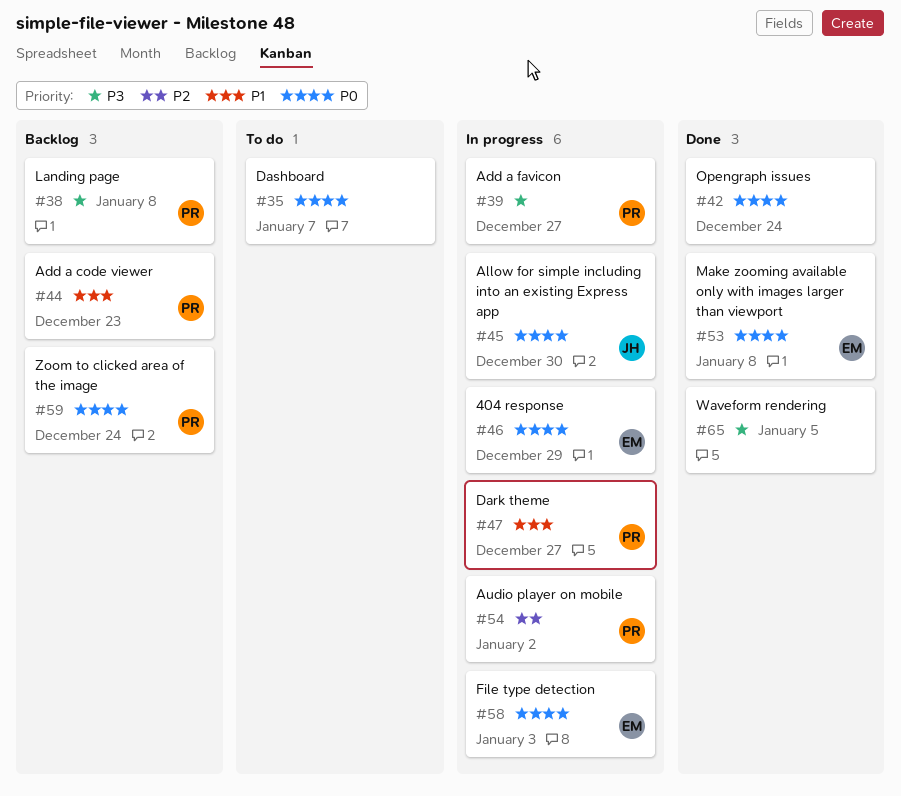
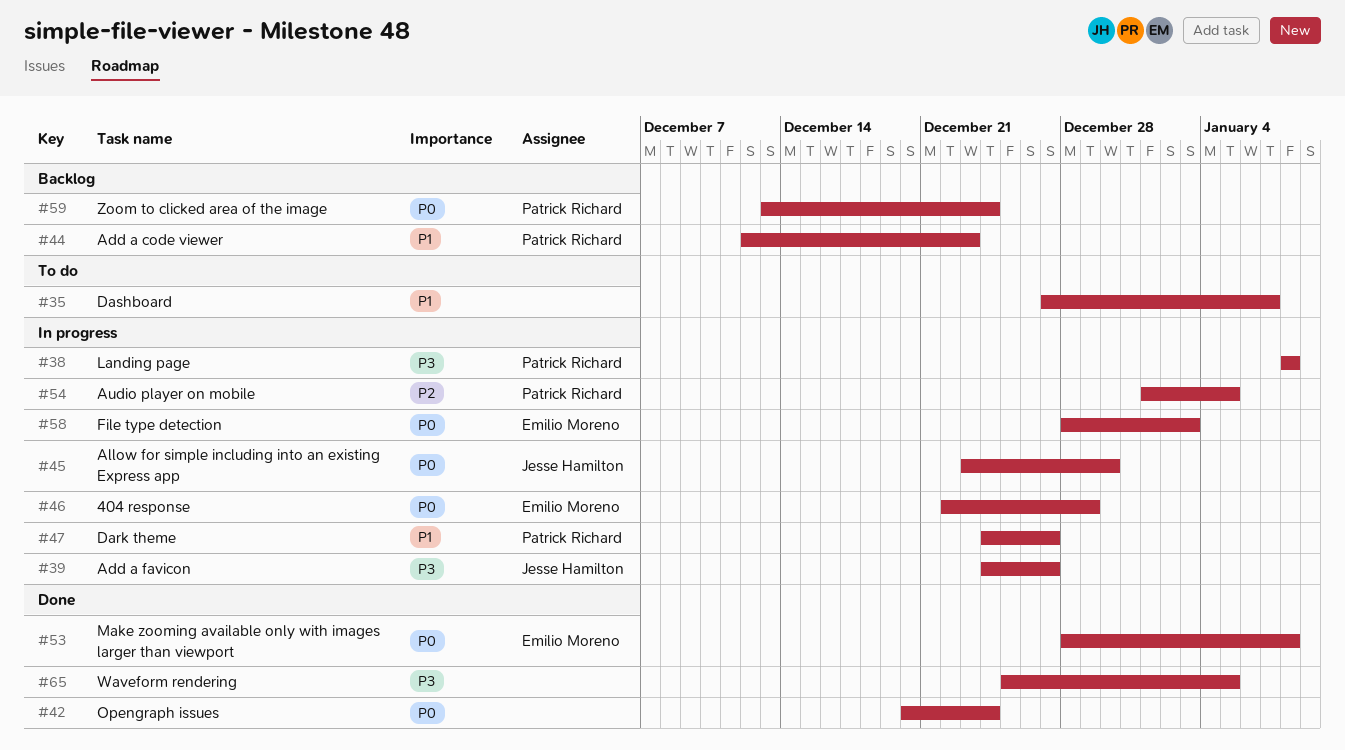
#35, priority: P0 -> P1
#38, status: Backlog -> In progress
#39, owner: Patrick Richard -> Jesse Hamilton
#54, due: Jan 2 -> Jan 5

